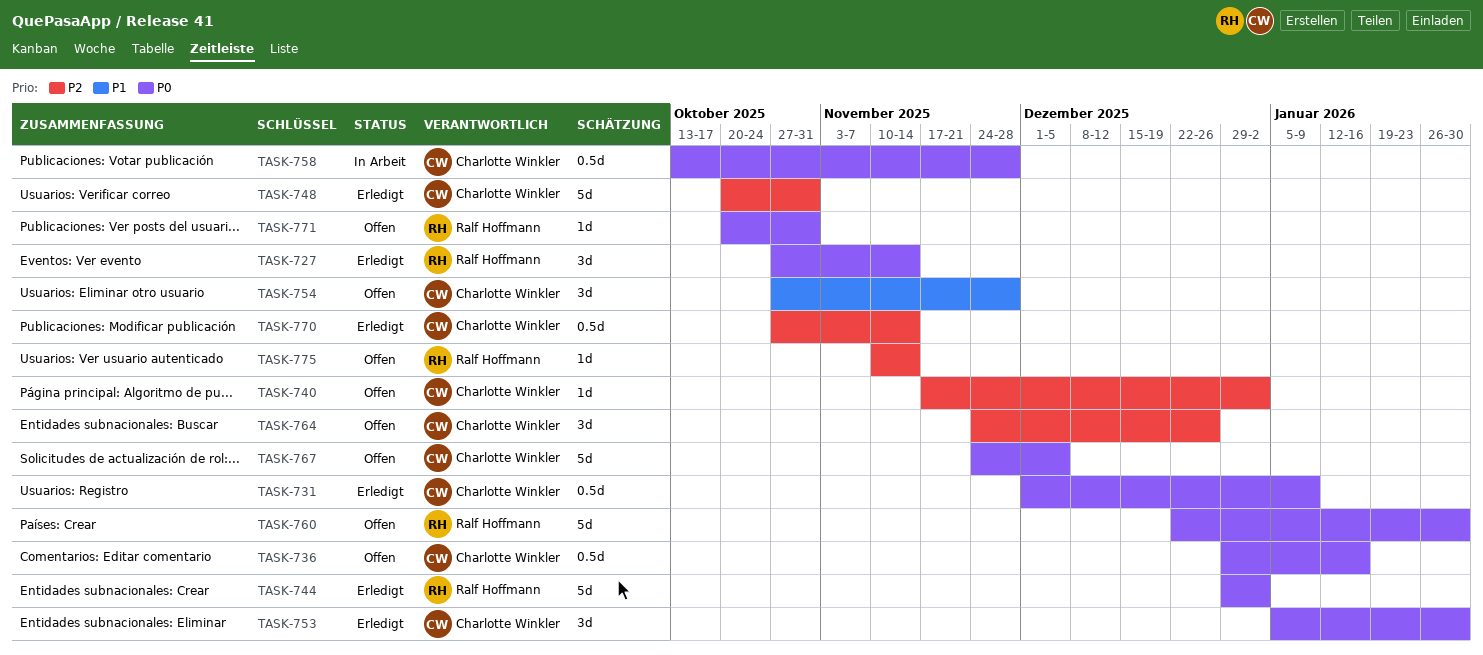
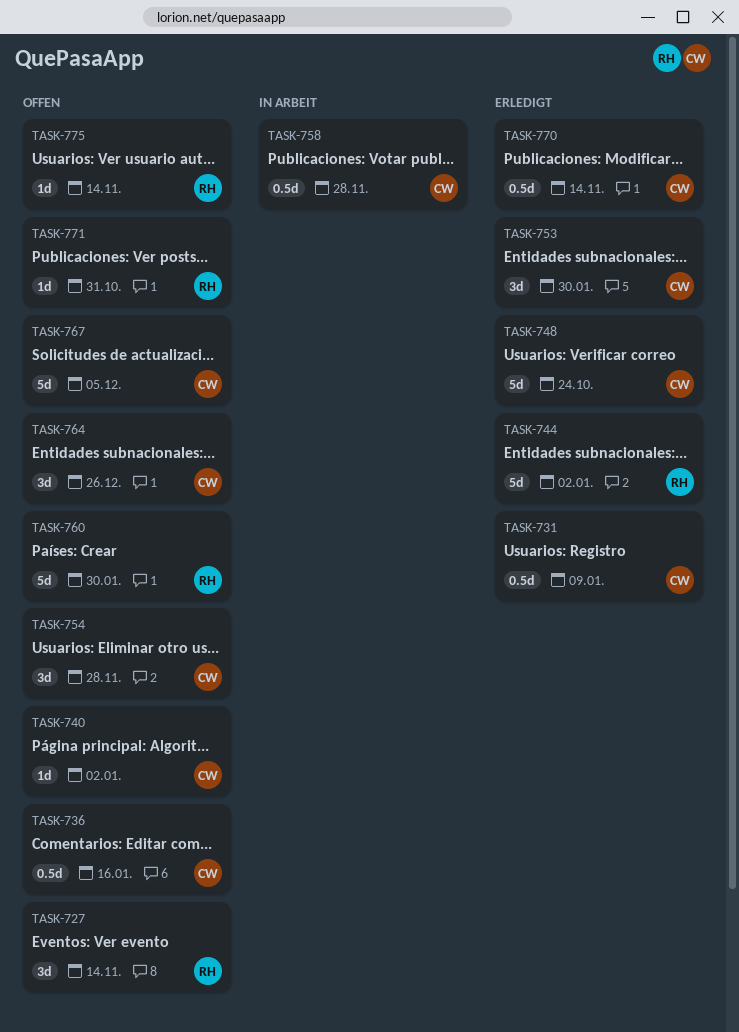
TASK-727, status: Erledigt -> Offen
TASK-748, due: Oct 31 -> Oct 24

